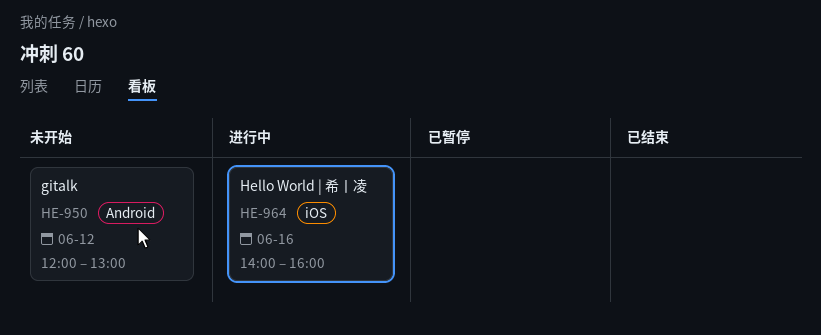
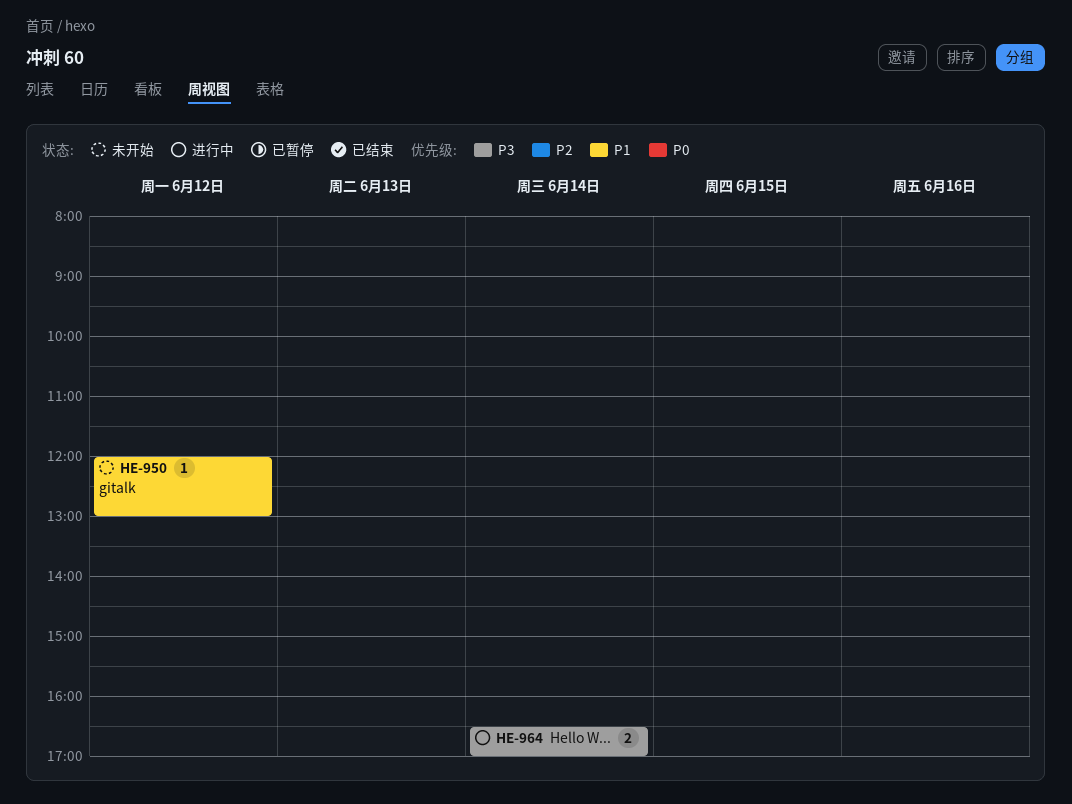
HE-964, day: Jun 16 -> Jun 14
HE-964, begins: 14:00 -> 16:30
HE-964, ends: 16:00 -> 17:00

